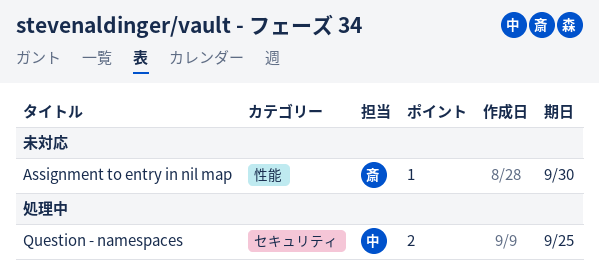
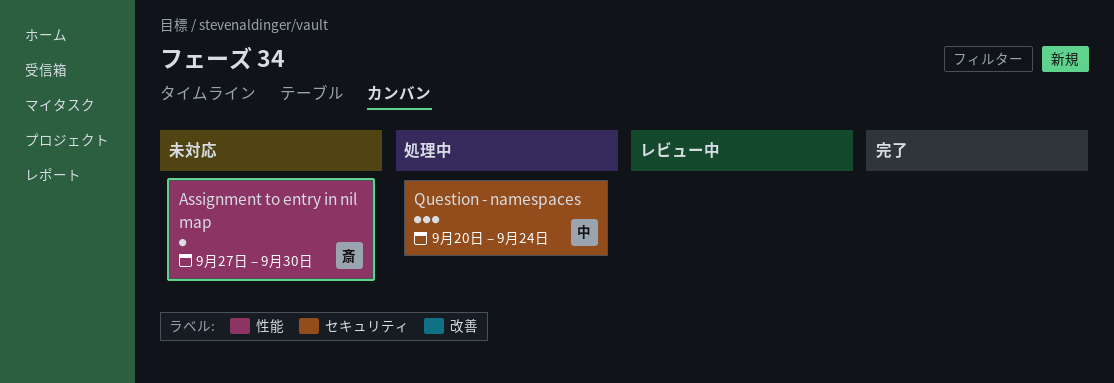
Question - namespaces, estimate: 2 -> 3
Question - namespaces, due: Sep 25 -> Sep 24

